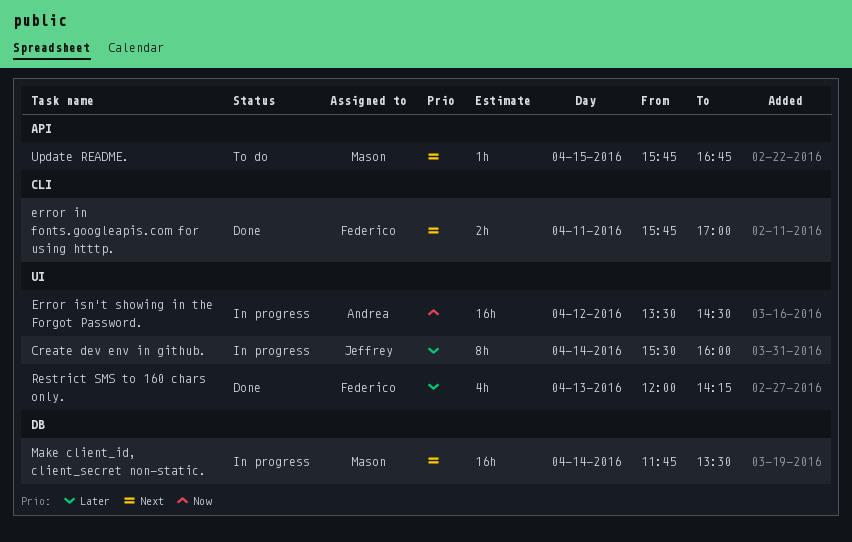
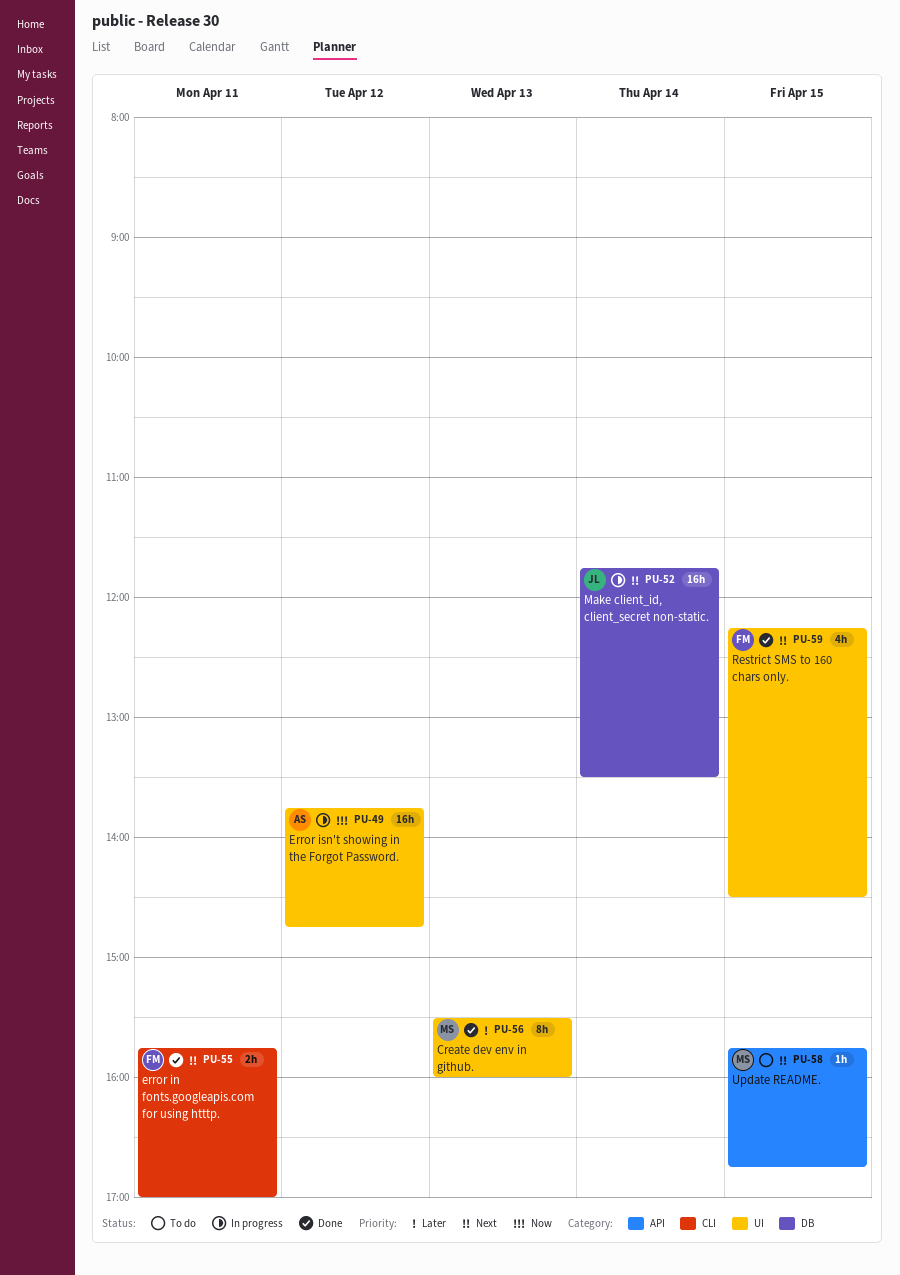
Create dev env in github., status: In progress -> Done
Create dev env in github., owner: Jeffrey -> Mason
Create dev env in github., day: Apr 14 -> Apr 13
Error isn't showing in the Forgot Password., begins: 13:30 -> 13:45
Error isn't showing in the Forgot Password., ends: 14:30 -> 14:45
Make client_id, client_secret non-static., owner: Mason -> Jeffrey
Restrict SMS to 160 chars only., priority: Later -> Next
Restrict SMS to 160 chars only., day: Apr 13 -> Apr 15
Restrict SMS to 160 chars only., begins: 12:00 -> 12:15
Restrict SMS to 160 chars only., ends: 14:15 -> 14:30

